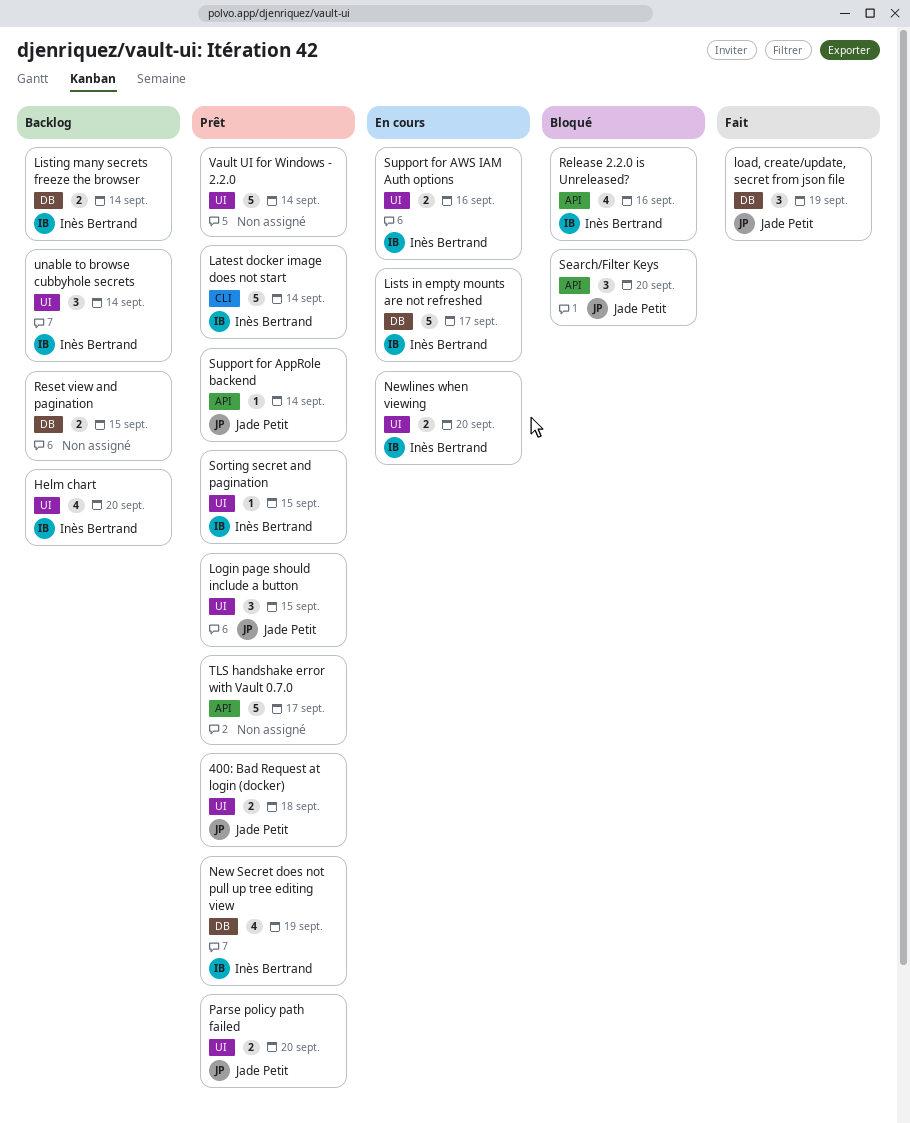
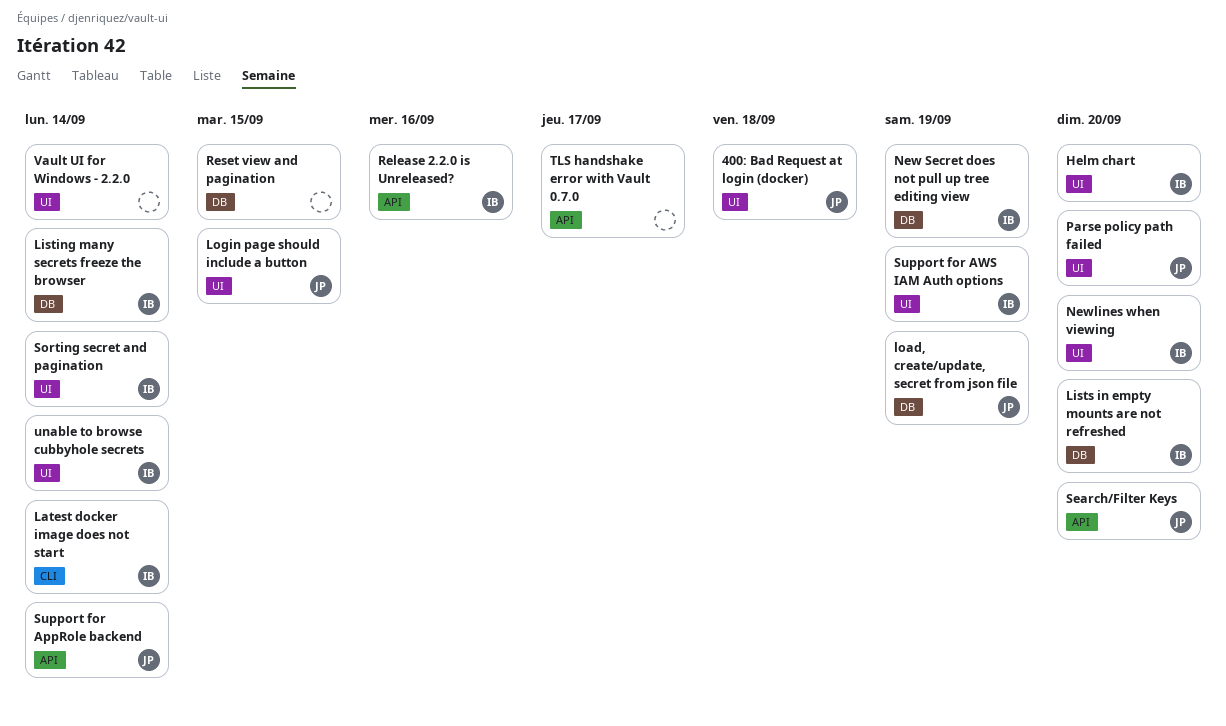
Lists in empty mounts are not refreshed, due: Sep 17 -> Sep 20
Sorting secret and pagination, due: Sep 15 -> Sep 14
Support for AWS IAM Auth options, due: Sep 16 -> Sep 19

